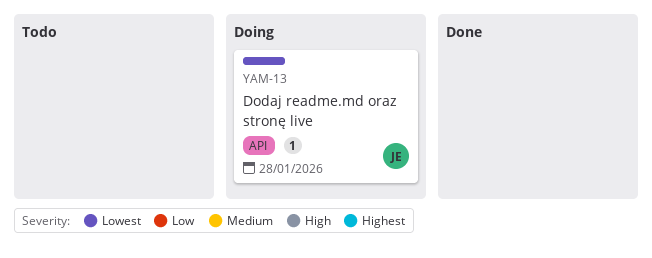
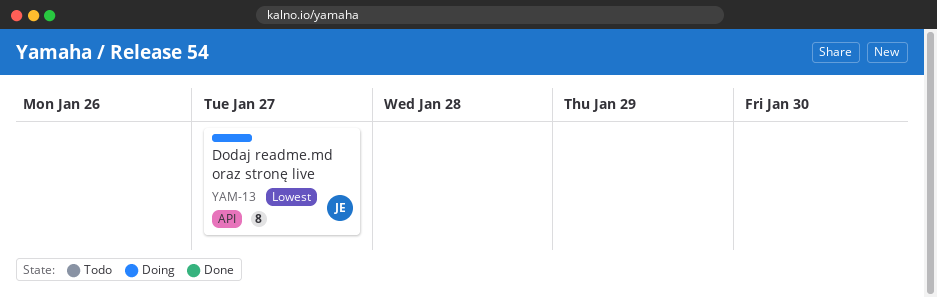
YAM-13, estimate: 1 -> 8
YAM-13, due: Jan 28 -> Jan 27

